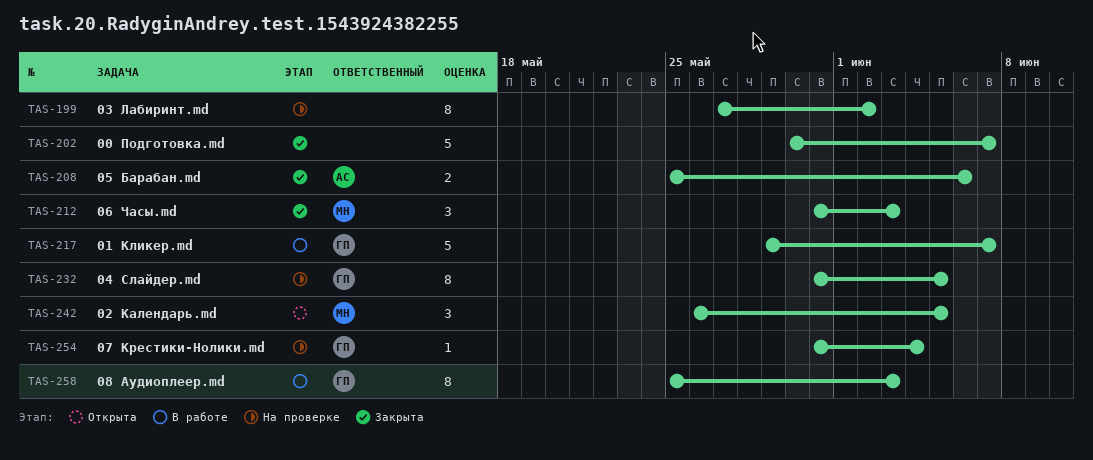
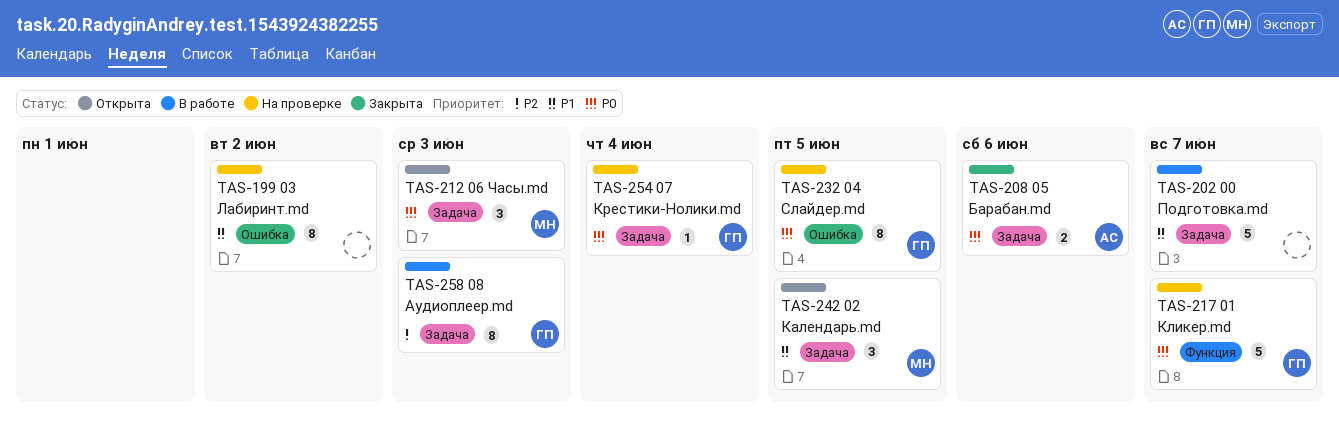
TAS-202, status: Закрыта -> В работе
TAS-212, status: Закрыта -> Открыта
TAS-217, status: В работе -> На проверке

